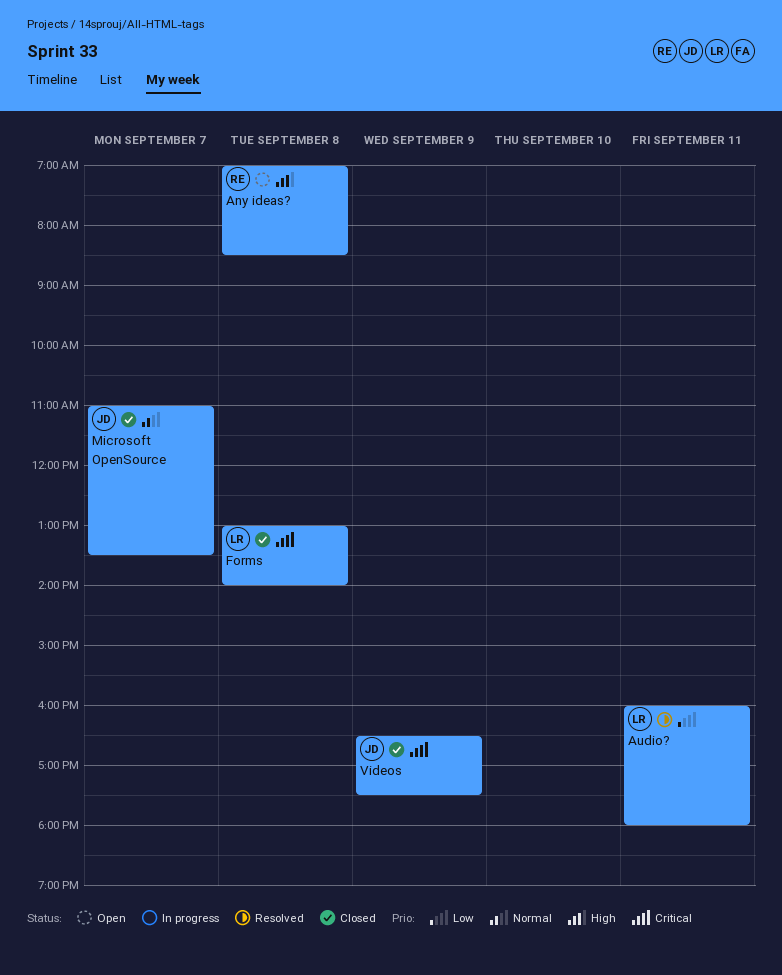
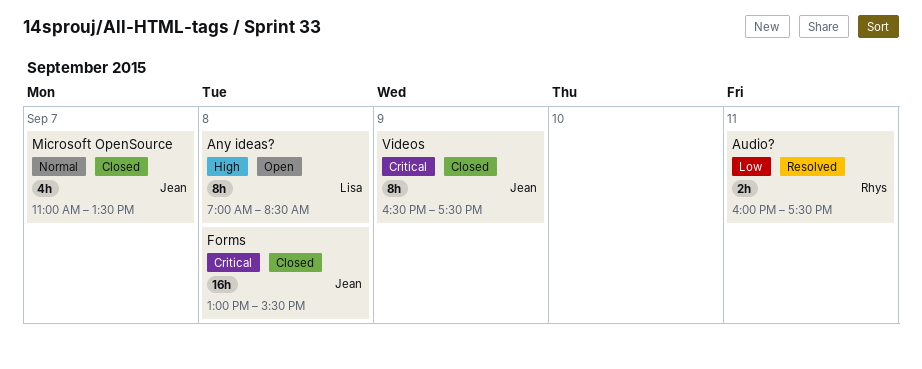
Any ideas?, owner: Rhys -> Lisa
Audio?, owner: Lisa -> Rhys
Audio?, ends: 18:00 -> 17:30
Forms, owner: Lisa -> Jean
Forms, ends: 14:00 -> 15:30

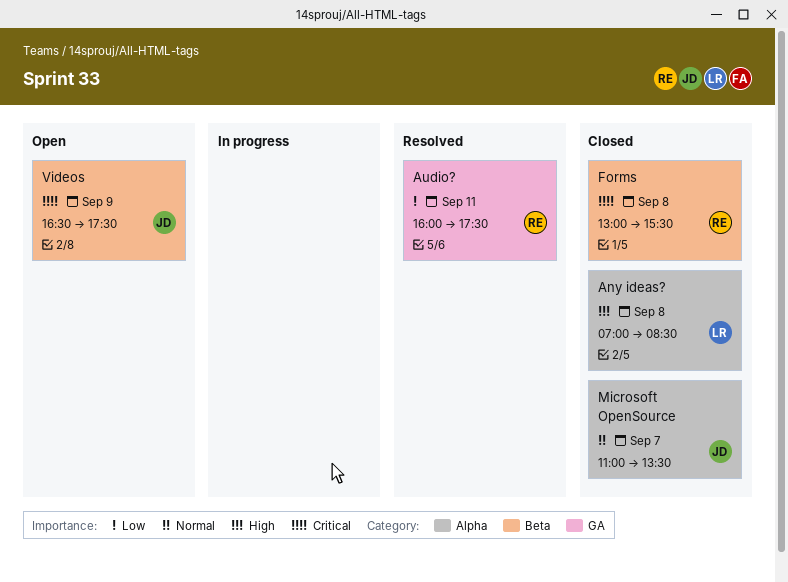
Any ideas?, status: Open -> Closed
Forms, owner: Jean -> Rhys
Videos, status: Closed -> Open

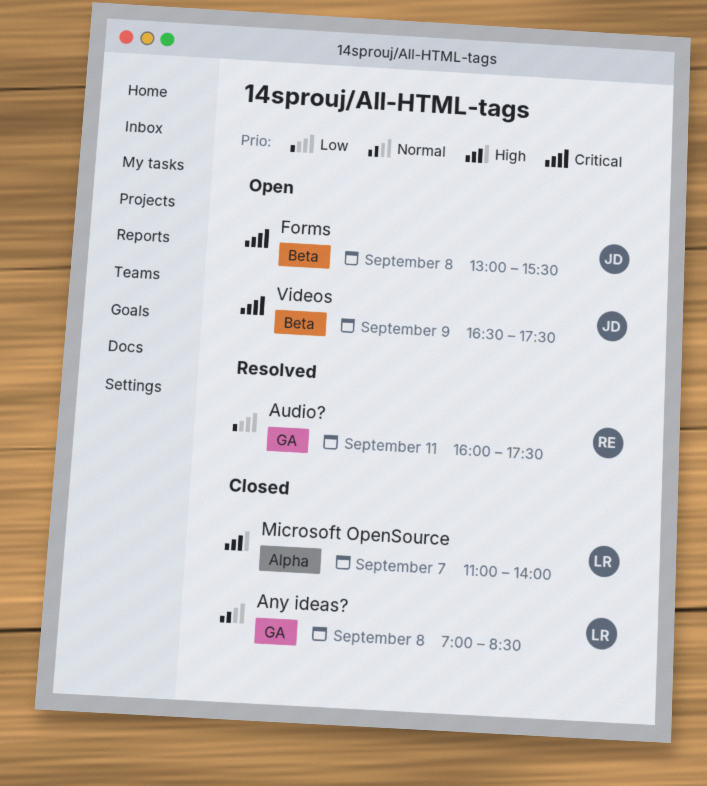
Any ideas?, priority: High -> Normal
Any ideas?, label: Alpha -> GA
Forms, status: Closed -> Open
Forms, owner: RE -> JD
Microsoft OpenSource, owner: JD -> LR
Microsoft OpenSource, priority: Normal -> High
Microsoft OpenSource, ends: 13:30 -> 14:00

